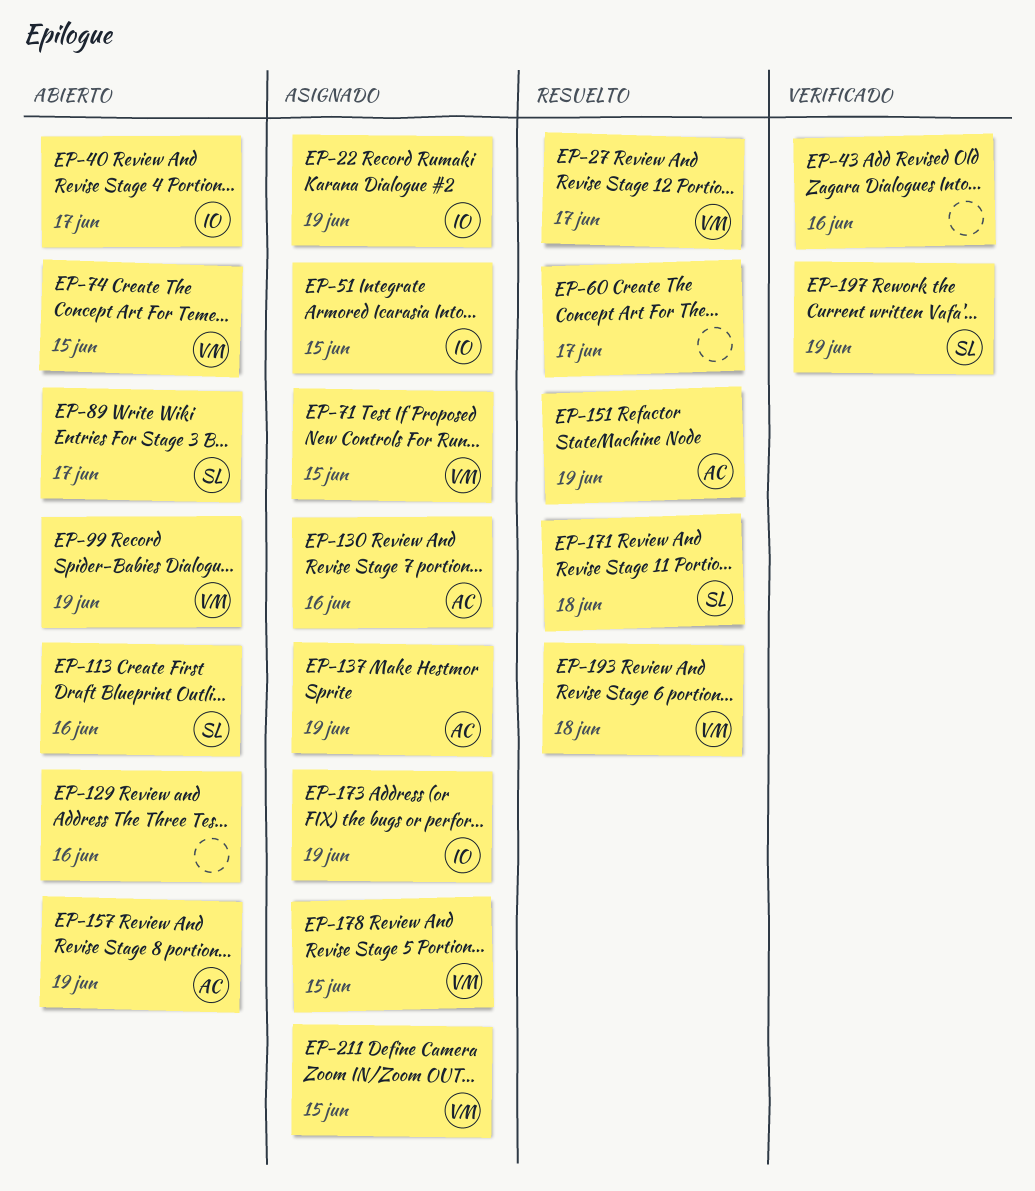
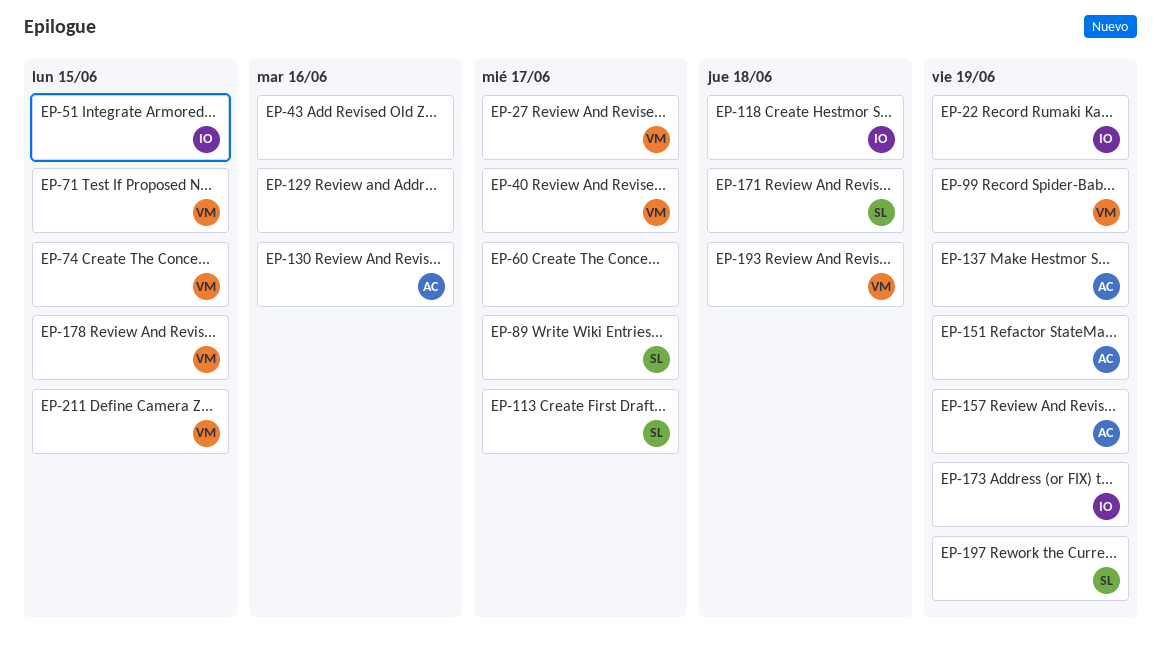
EP-40, owner: IO -> VM
EP-113, due: Jun 16 -> Jun 17
EP-118: none -> present

